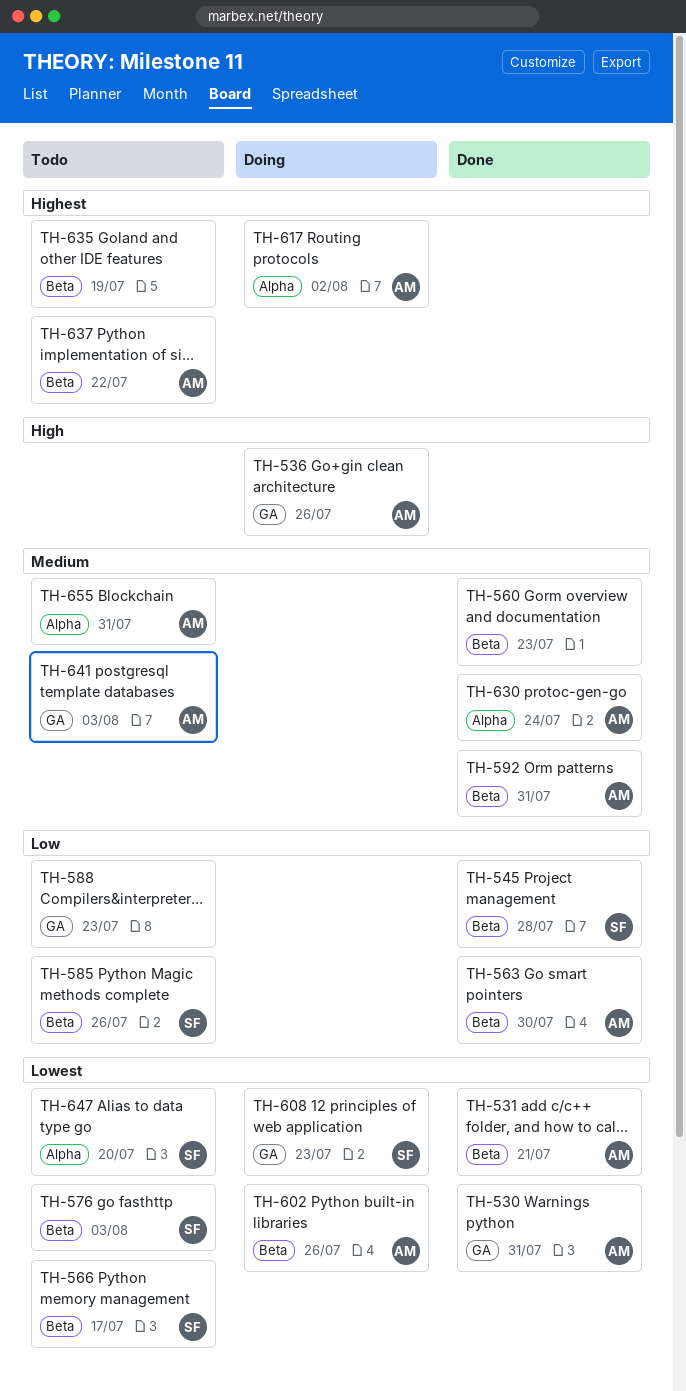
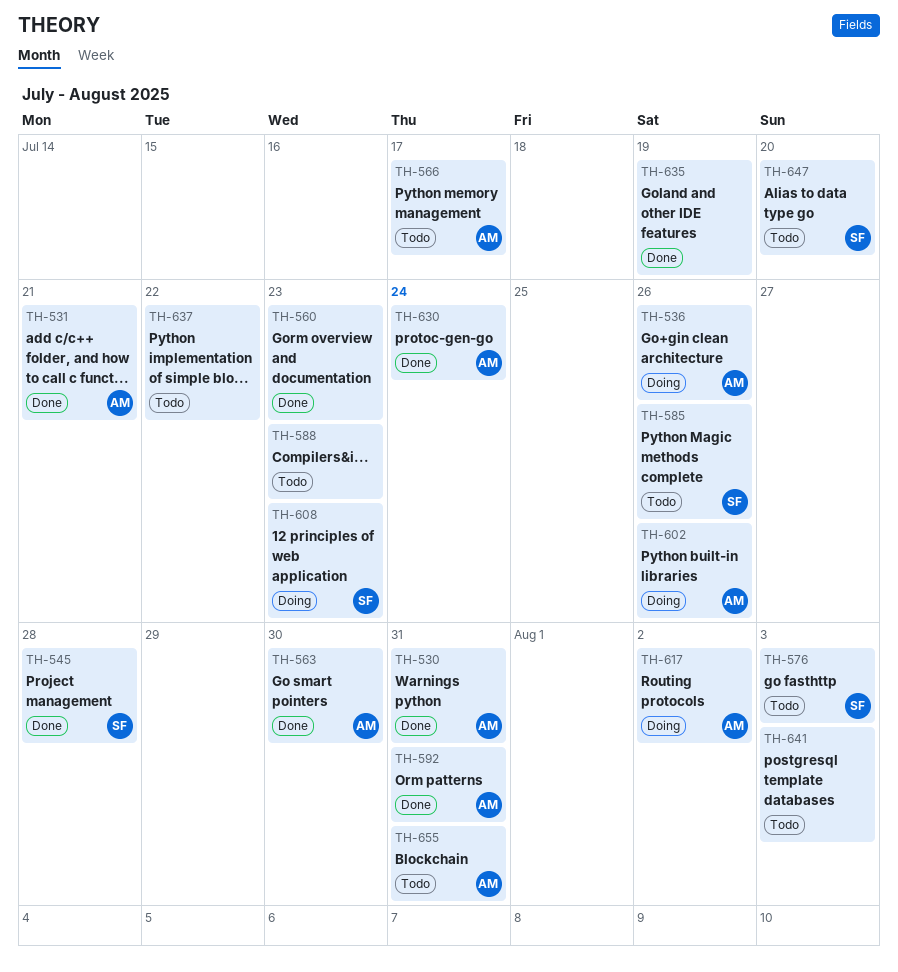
TH-566, owner: SF -> AM
TH-635, status: Todo -> Done
TH-637, owner: AM -> none
TH-641, owner: AM -> none

